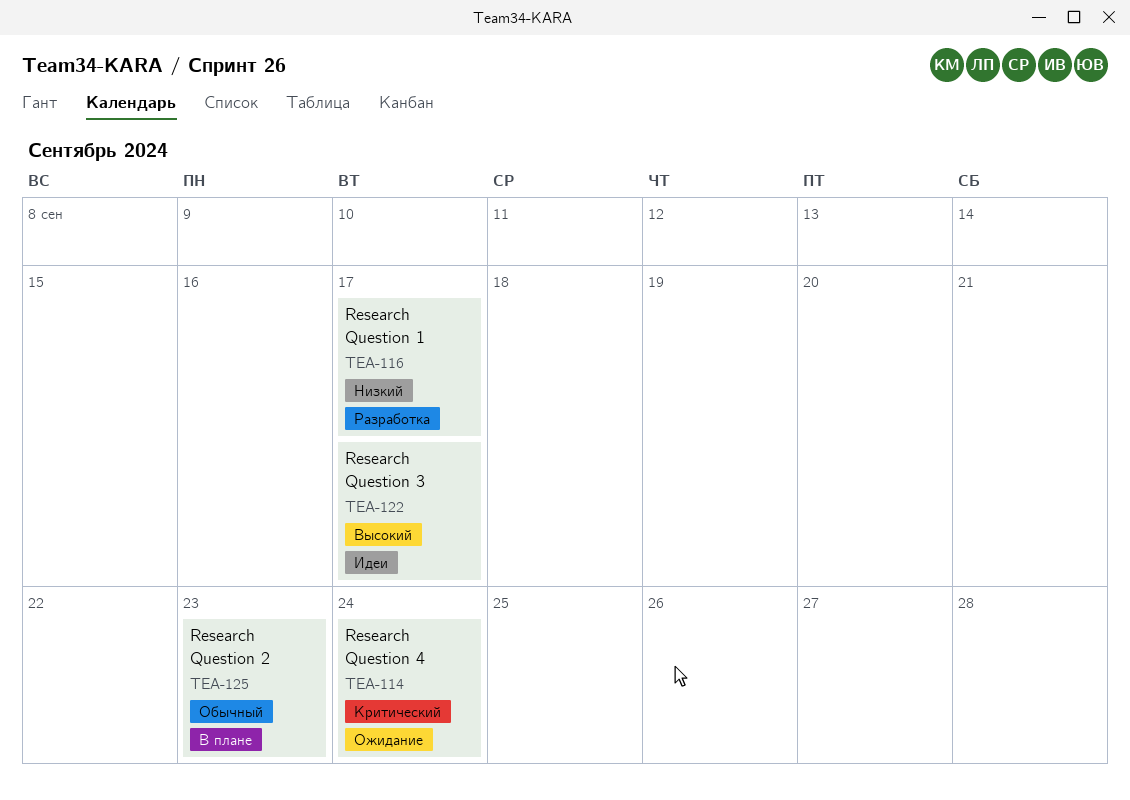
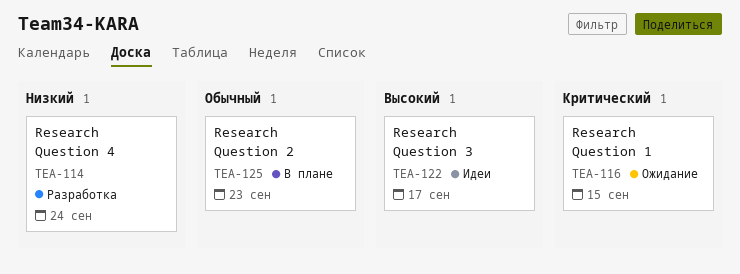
TEA-114, status: Ожидание -> Разработка
TEA-114, priority: Критический -> Низкий
TEA-116, status: Разработка -> Ожидание
TEA-116, priority: Низкий -> Критический
TEA-116, due: Sep 17 -> Sep 15

